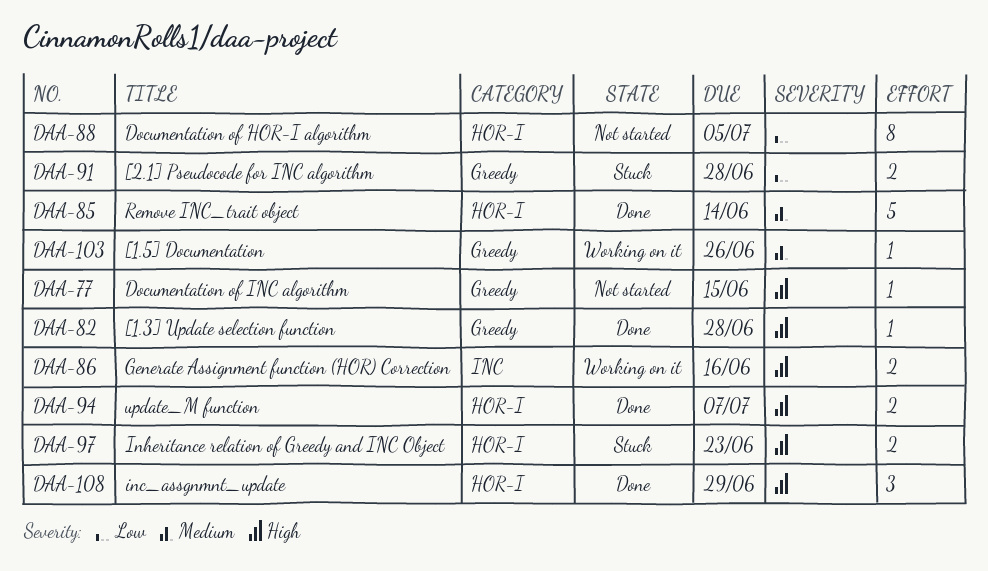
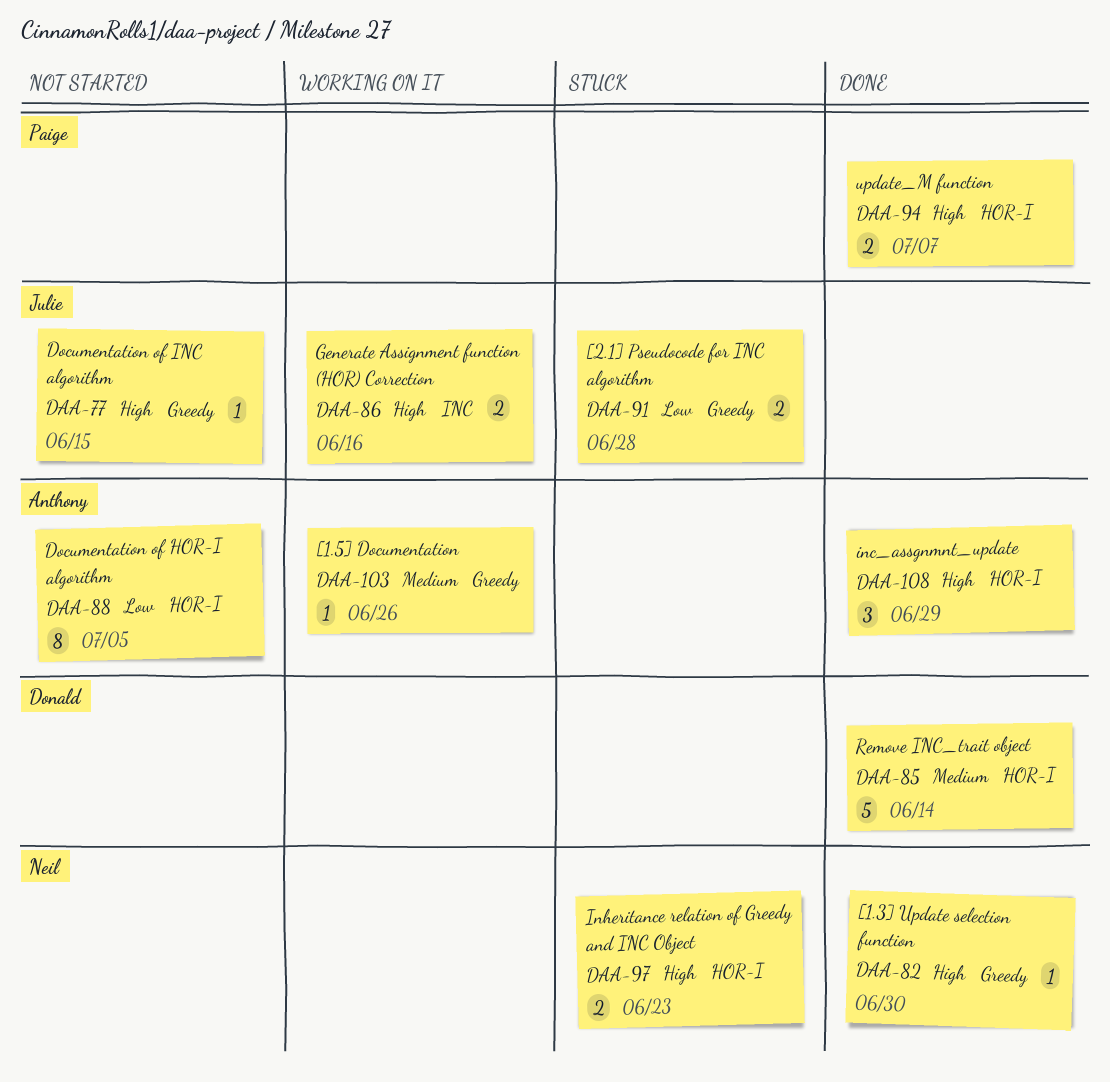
DAA-82, due: Jun 28 -> Jun 30

